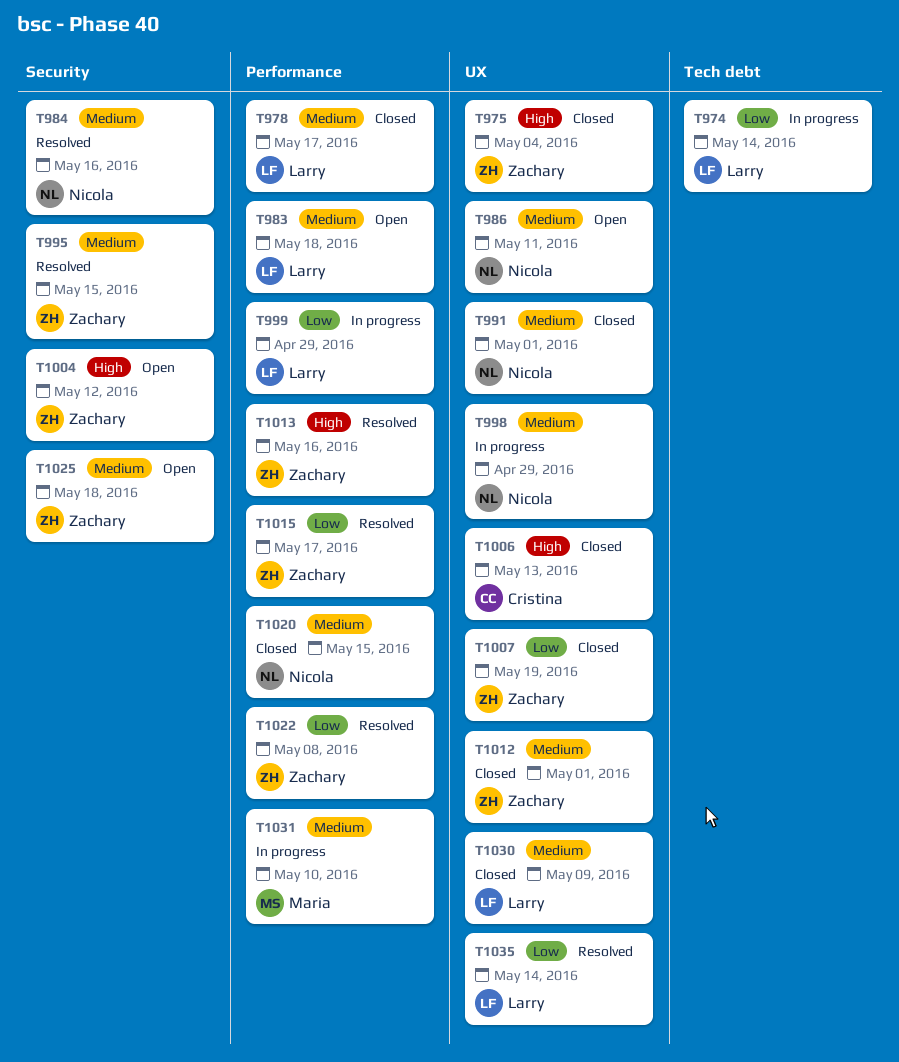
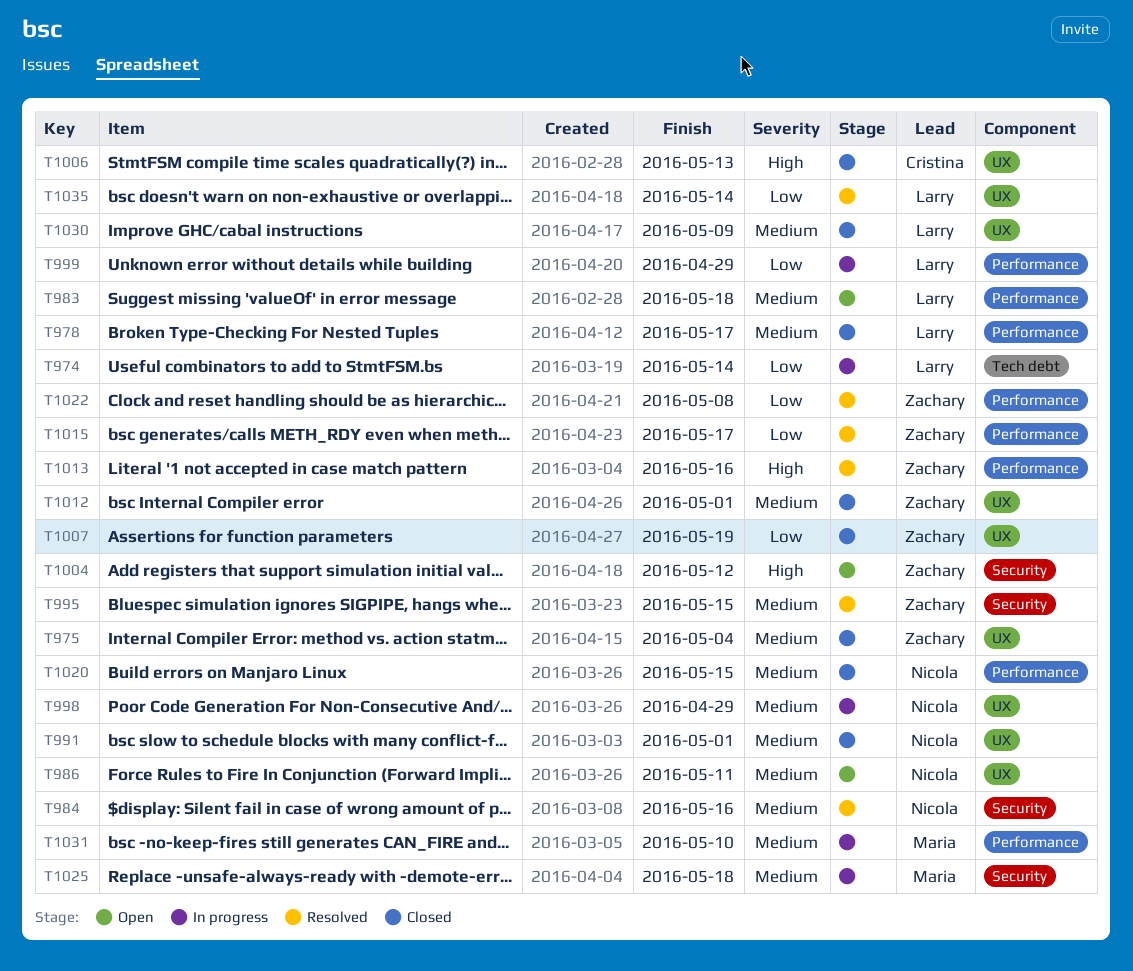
T975, priority: High -> Medium
T1025, status: Open -> In progress
T1025, owner: Zachary -> Maria

